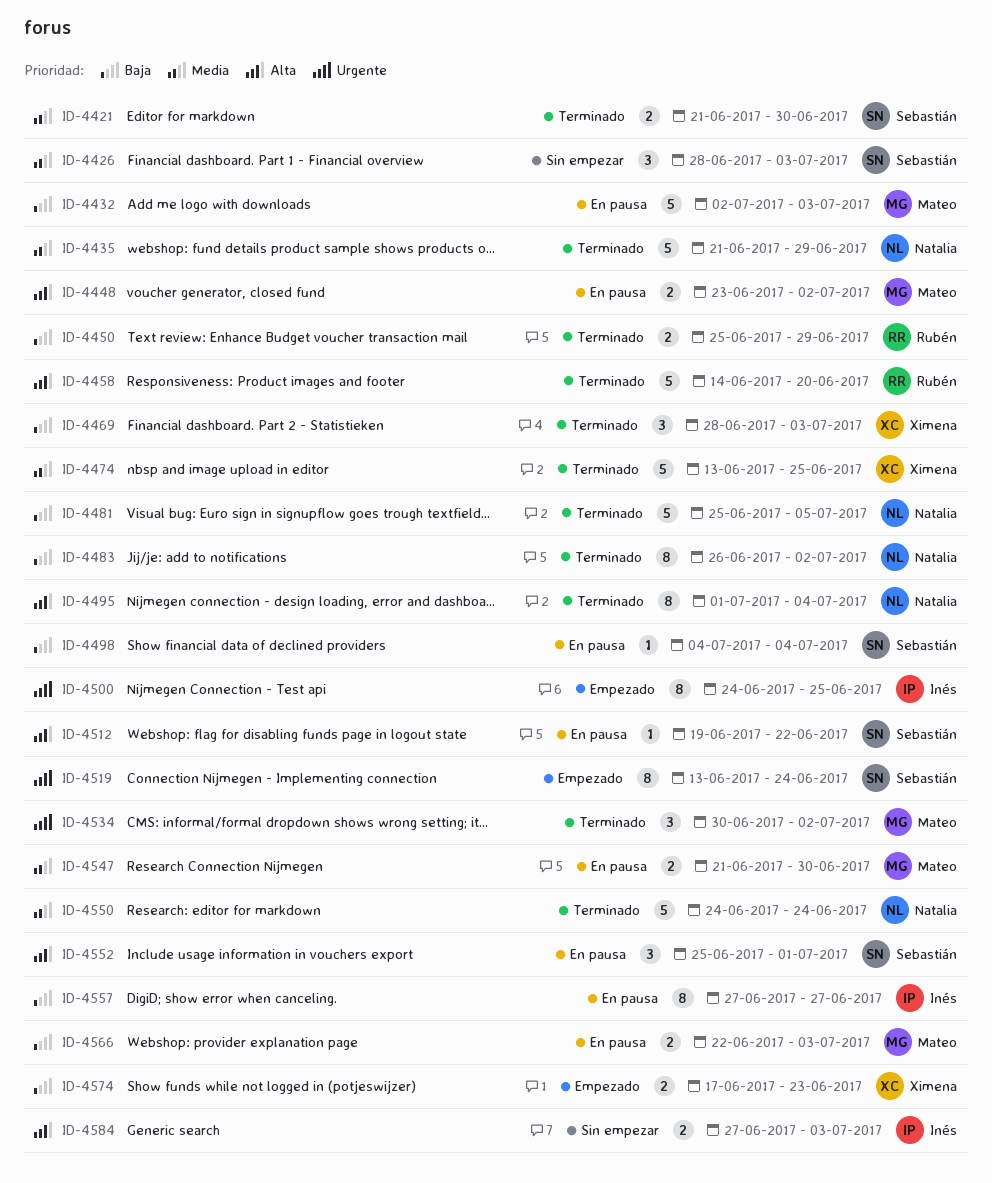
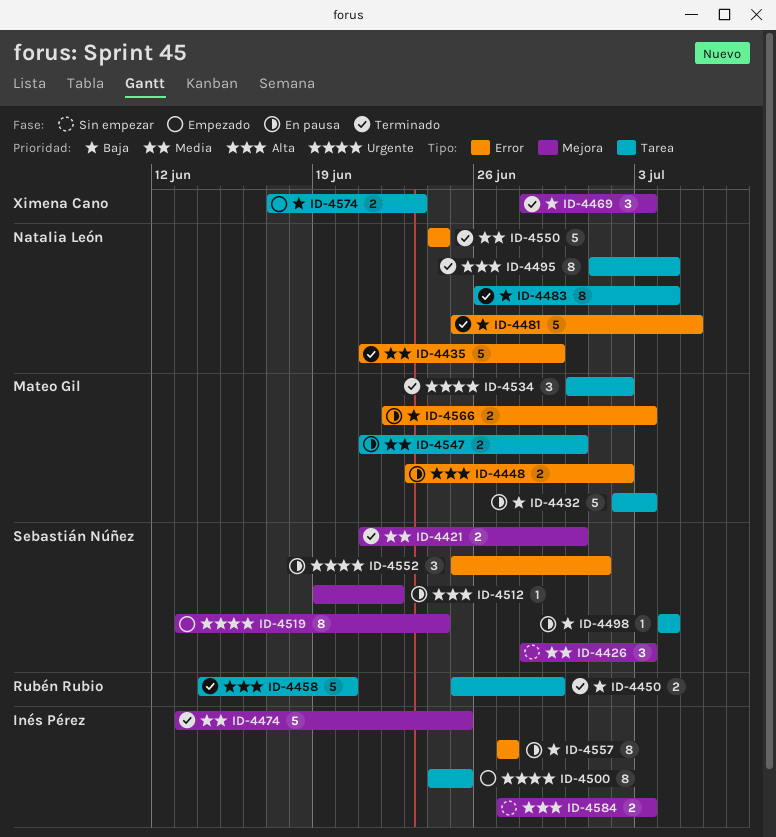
ID-4474, owner: Ximena Cano -> Inés Pérez
ID-4483, due: Jul 2 -> Jul 4
ID-4552, priority: Alta -> Urgente

